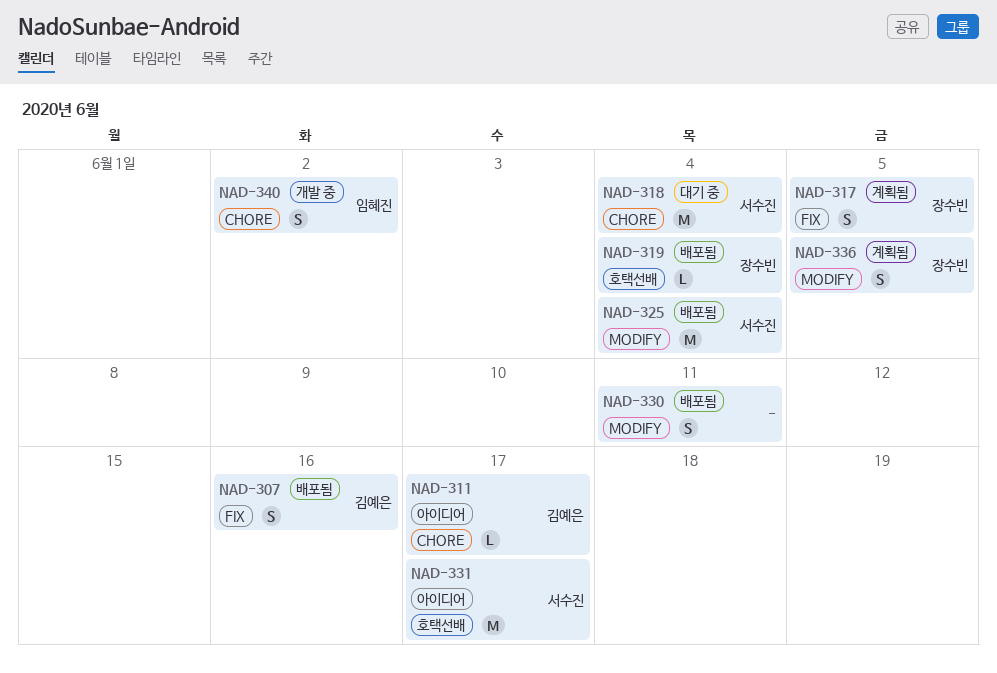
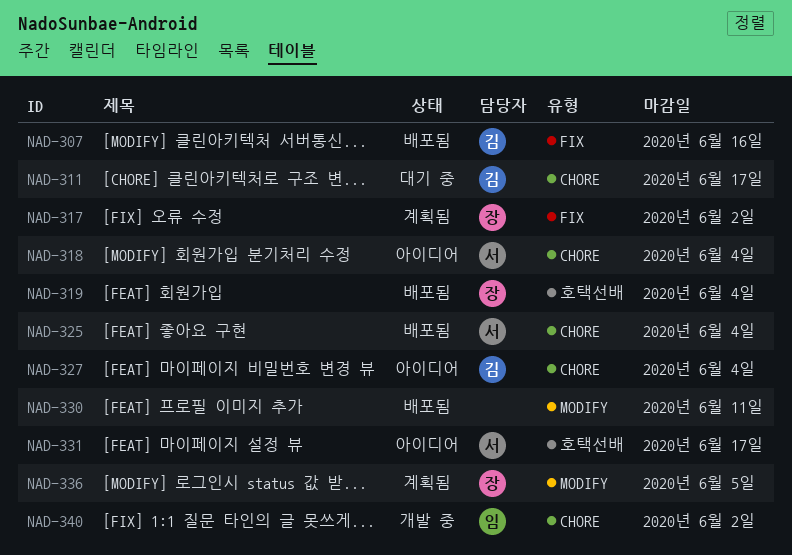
NAD-311, status: 아이디어 -> 대기 중
NAD-317, due: Jun 5 -> Jun 2
NAD-318, status: 대기 중 -> 아이디어
NAD-325, label: MODIFY -> CHORE
NAD-327: none -> present

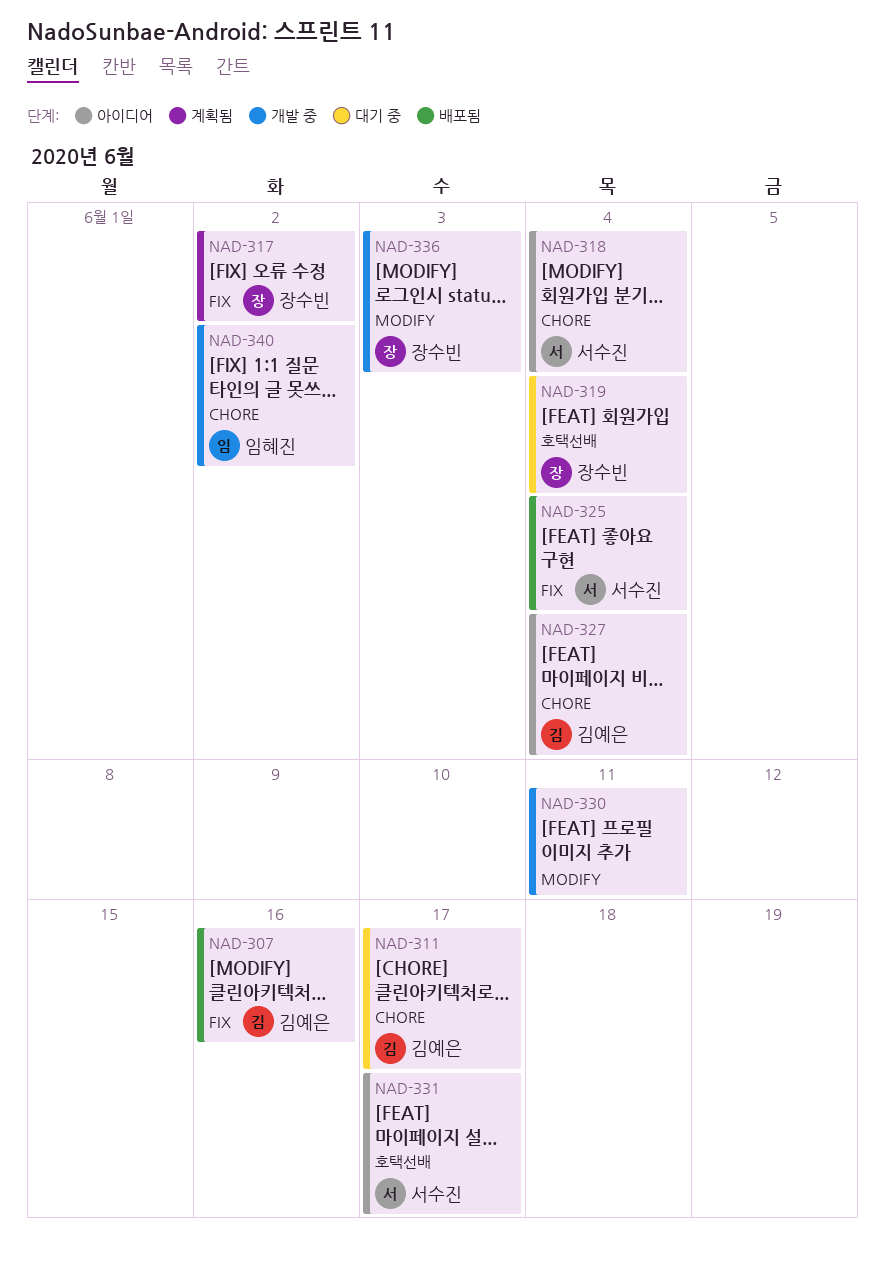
NAD-319, status: 배포됨 -> 대기 중
NAD-325, label: CHORE -> FIX
NAD-330, status: 배포됨 -> 개발 중
NAD-336, status: 계획됨 -> 개발 중
NAD-336, due: Jun 5 -> Jun 3

